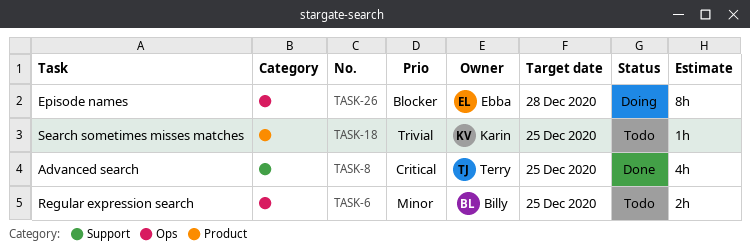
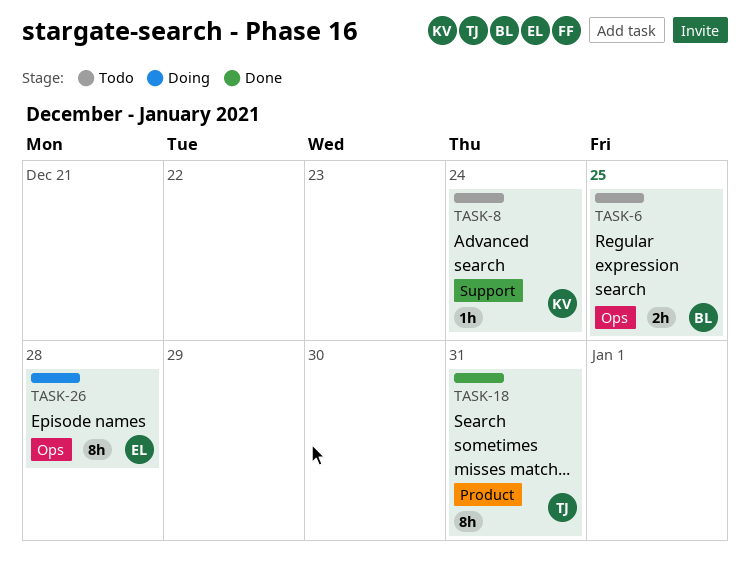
TASK-8, status: Done -> Todo
TASK-8, owner: Terry -> Karin
TASK-8, estimate: 4h -> 1h
TASK-8, due: Dec 25 -> Dec 24
TASK-18, status: Todo -> Done
TASK-18, owner: Karin -> Terry
TASK-18, estimate: 1h -> 8h
TASK-18, due: Dec 25 -> Dec 31

